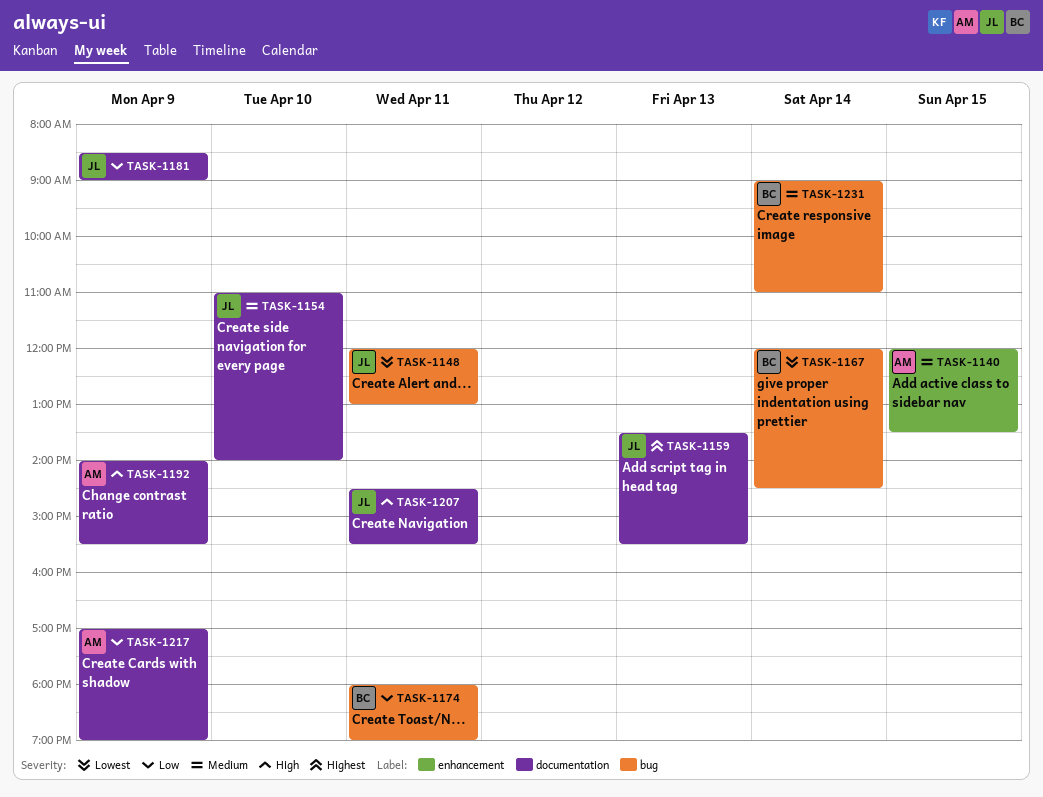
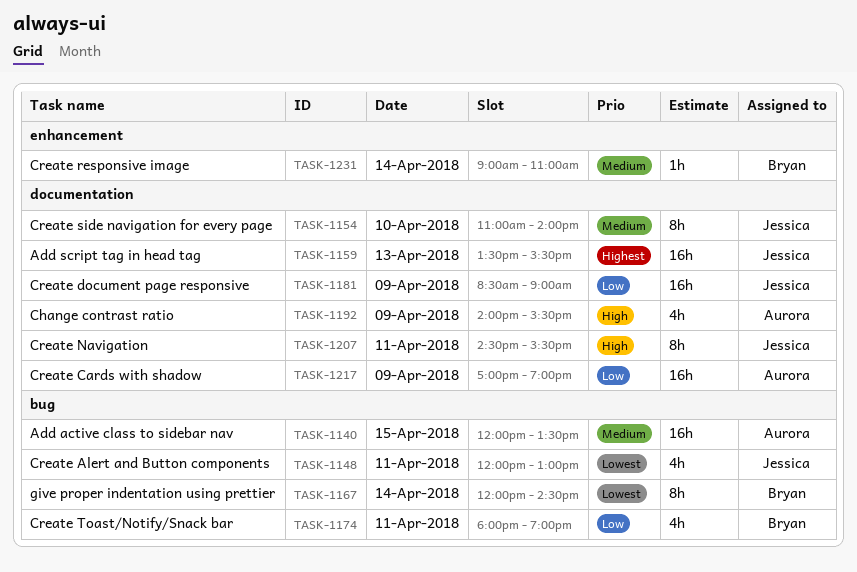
TASK-1140, label: enhancement -> bug
TASK-1231, label: bug -> enhancement

